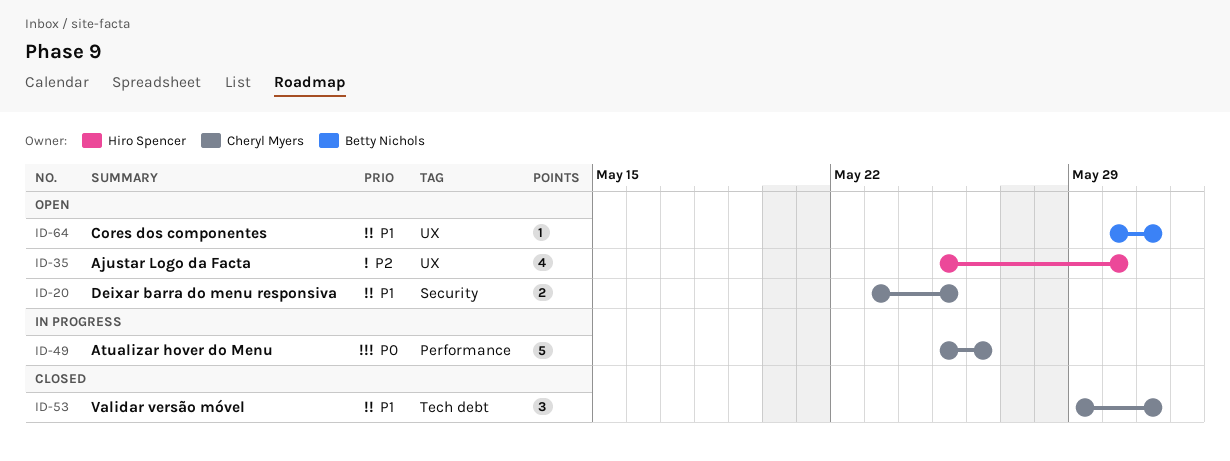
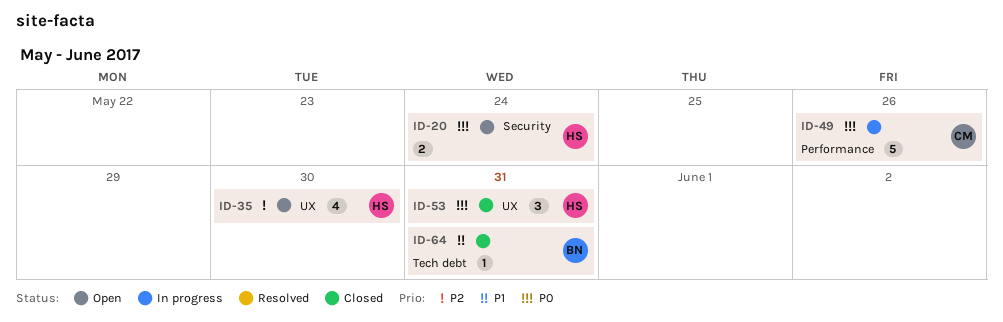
ID-20, owner: Cheryl Myers -> Hiro Spencer
ID-20, priority: P1 -> P0
ID-20, due: May 25 -> May 24
ID-53, owner: Cheryl Myers -> Hiro Spencer
ID-53, priority: P1 -> P0
ID-53, label: Tech debt -> UX
ID-64, status: Open -> Closed
ID-64, label: UX -> Tech debt

